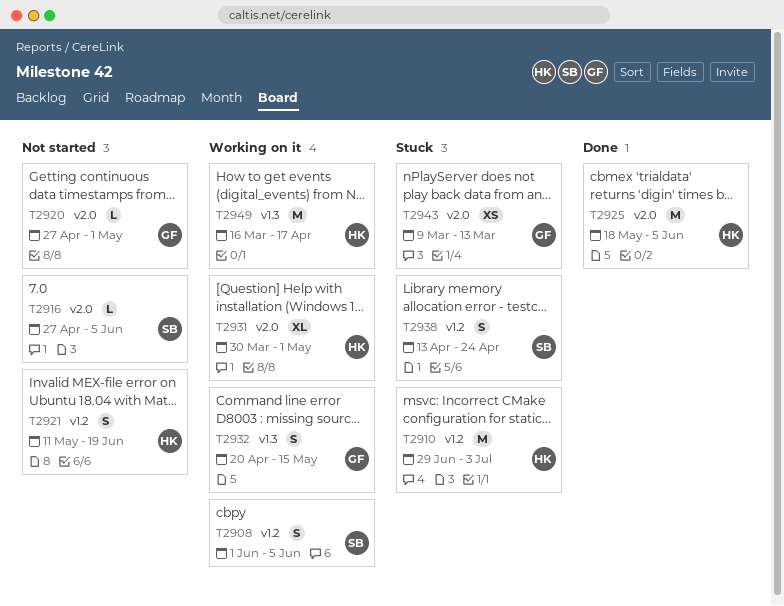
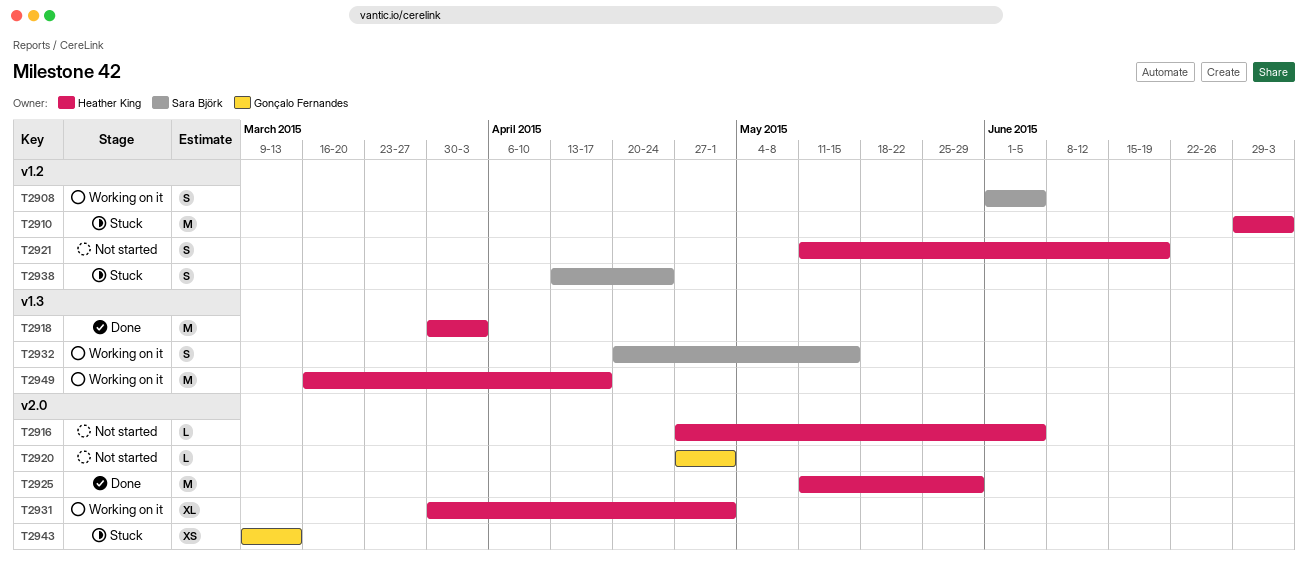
T2916, owner: Sara Björk -> Heather King
T2918: none -> present
T2925, start: May 18 -> May 11
T2925, due: Jun 5 -> May 29
T2932, owner: Gonçalo Fernandes -> Sara Björk

